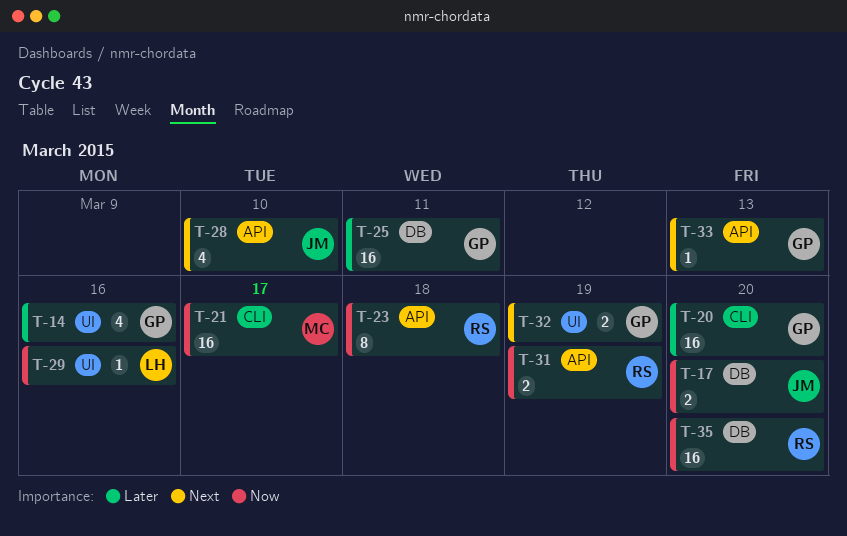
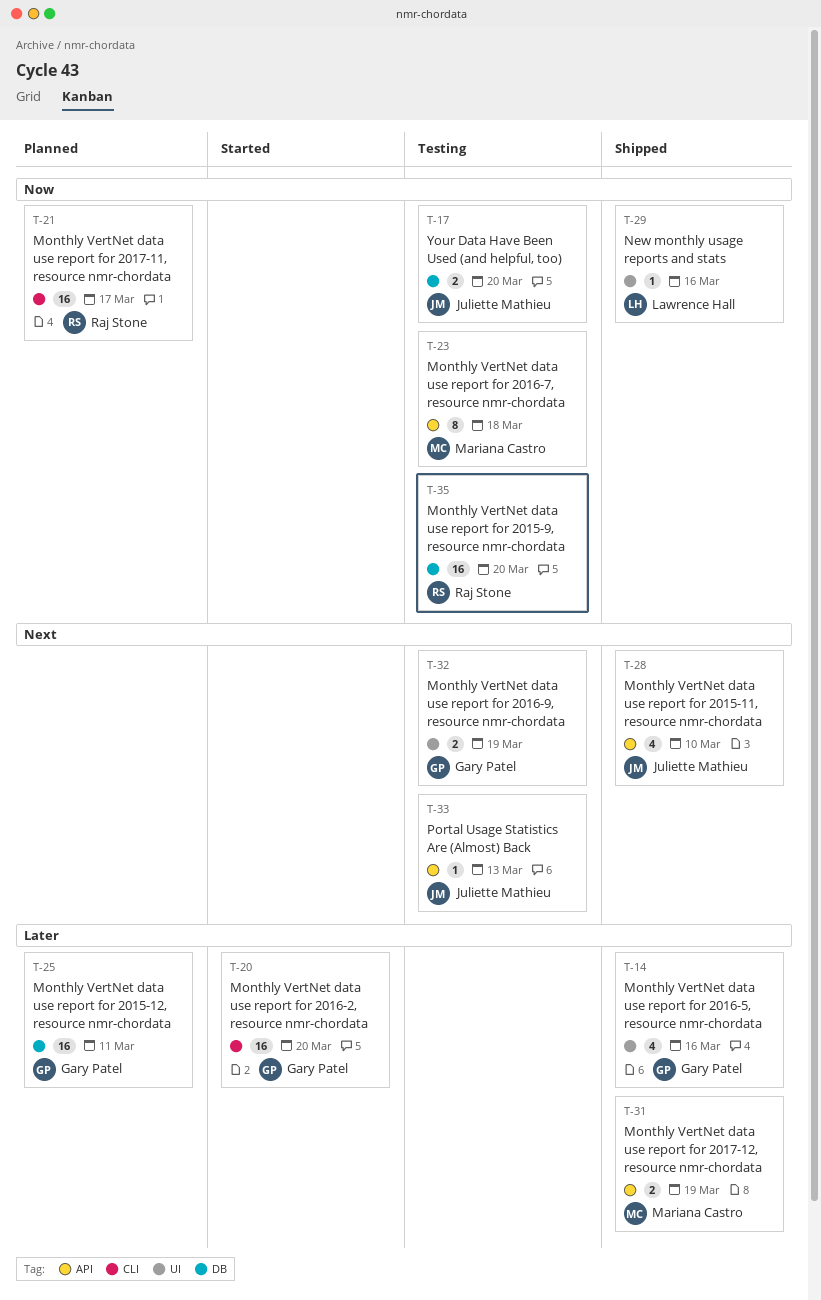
T-21, owner: Mariana Castro -> Raj Stone
T-23, owner: Raj Stone -> Mariana Castro
T-31, owner: Raj Stone -> Mariana Castro
T-31, priority: Now -> Later
T-33, owner: Gary Patel -> Juliette Mathieu

